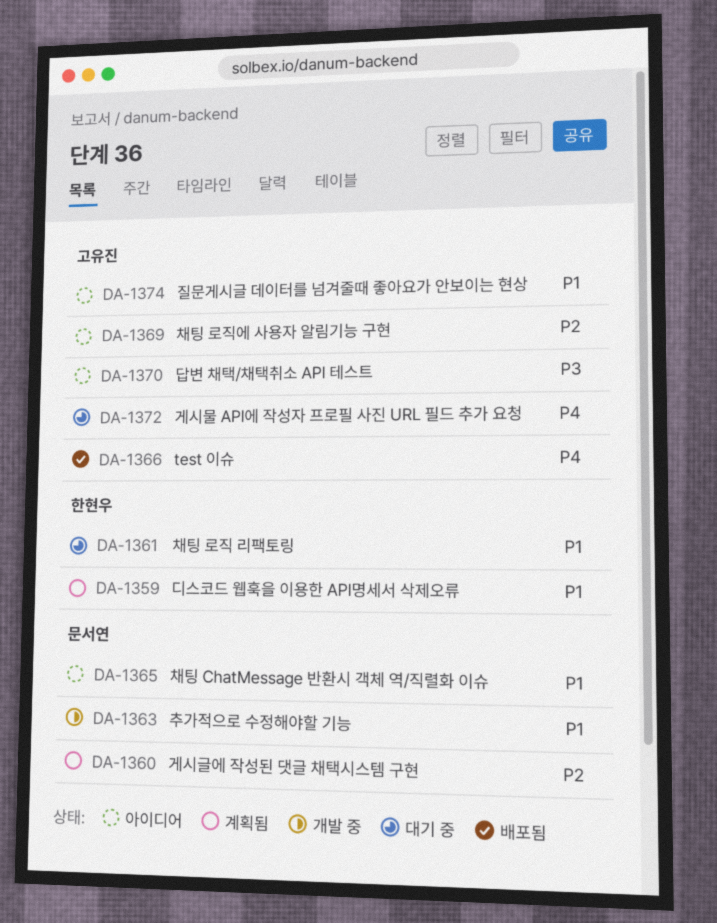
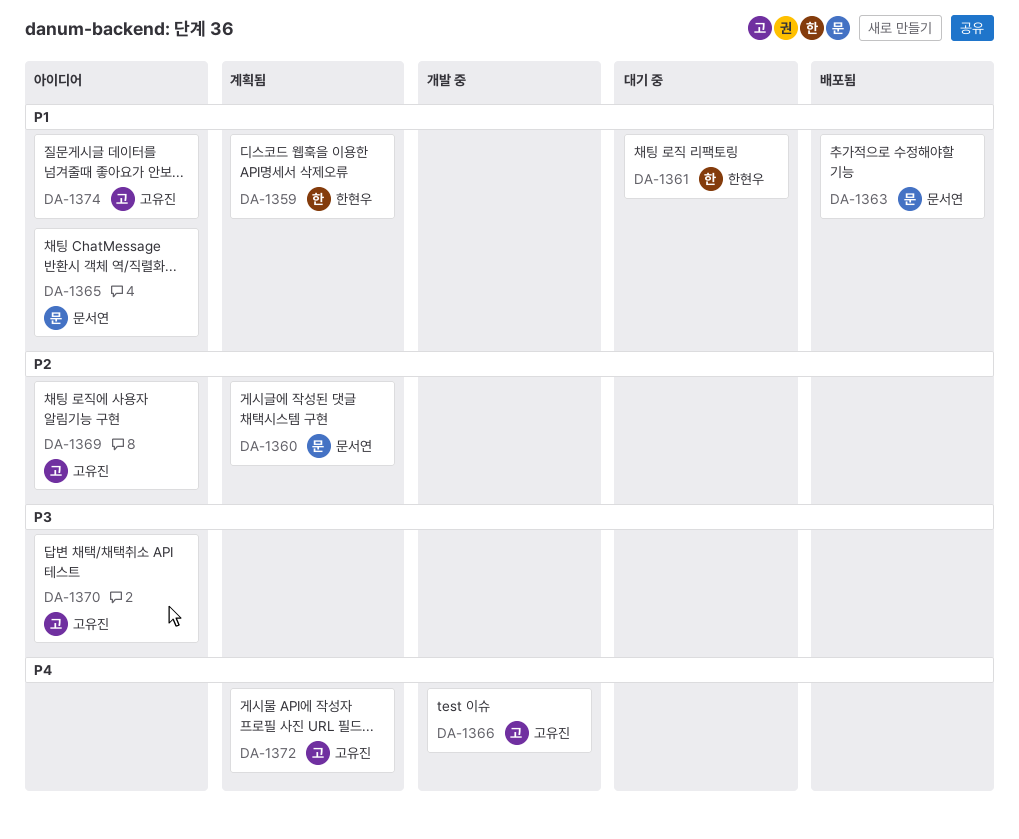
DA-1363, status: 개발 중 -> 배포됨
DA-1366, status: 배포됨 -> 개발 중
DA-1372, status: 대기 중 -> 계획됨

